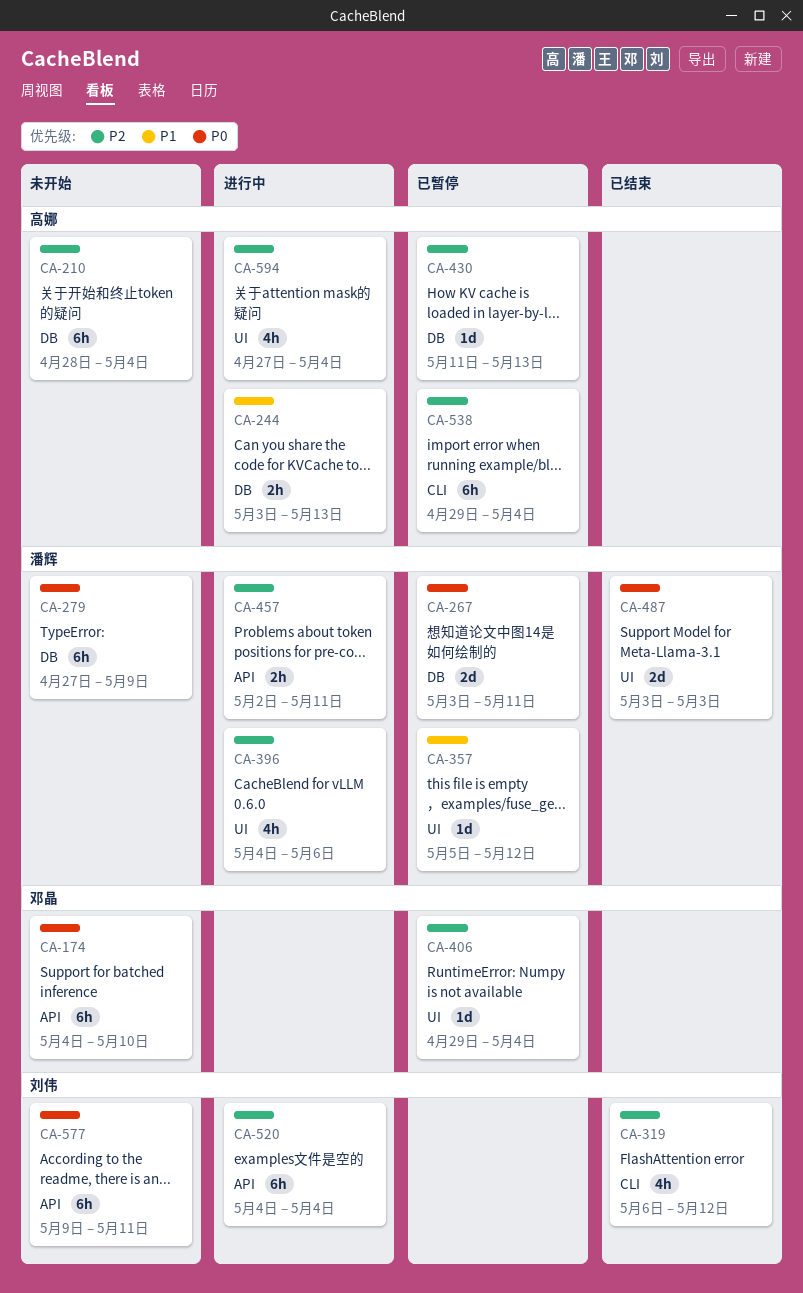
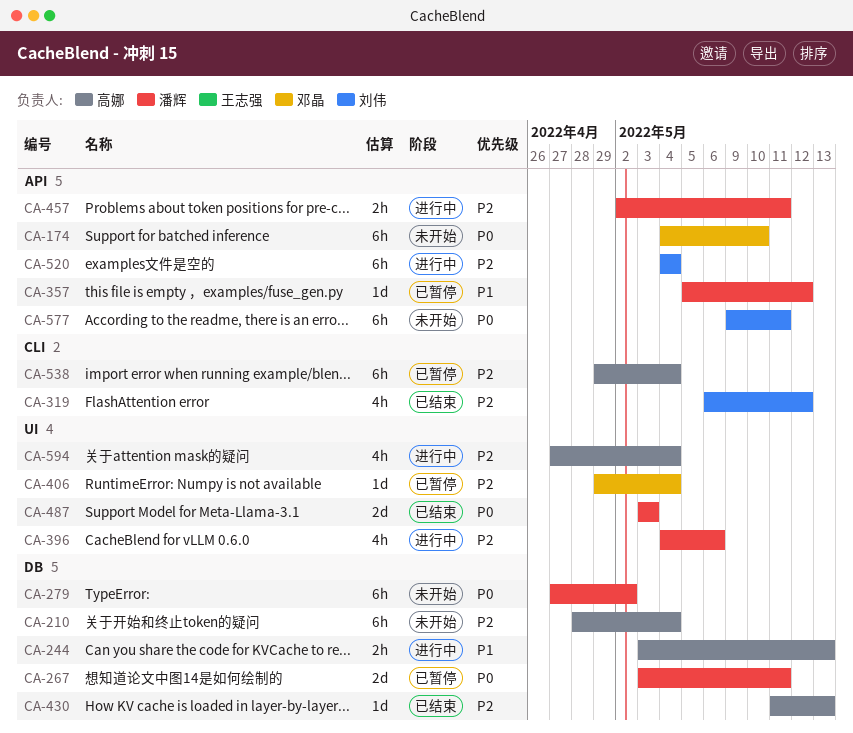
CA-279, due: May 9 -> May 2
CA-357, label: UI -> API
CA-430, status: 已暂停 -> 已结束

